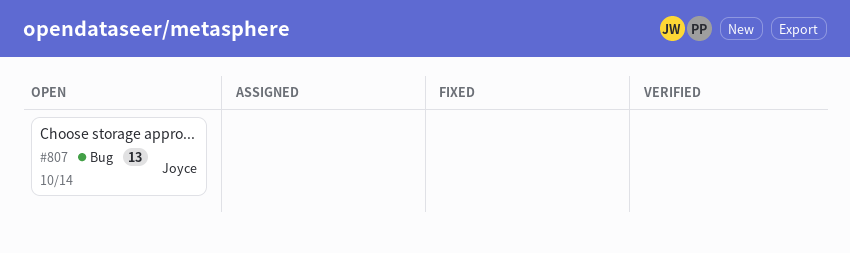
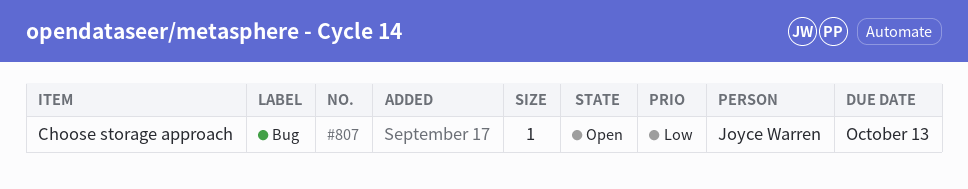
#807, estimate: 13 -> 1
#807, due: Oct 14 -> Oct 13

